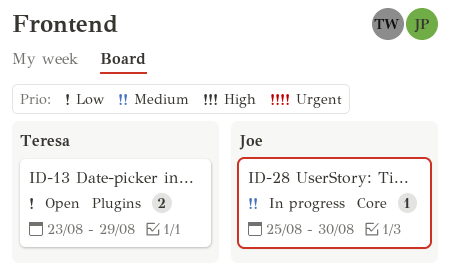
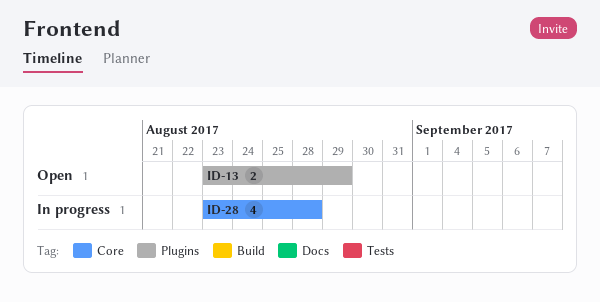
ID-28, estimate: 1 -> 4
ID-28, start: Aug 25 -> Aug 23
ID-28, due: Aug 30 -> Aug 28

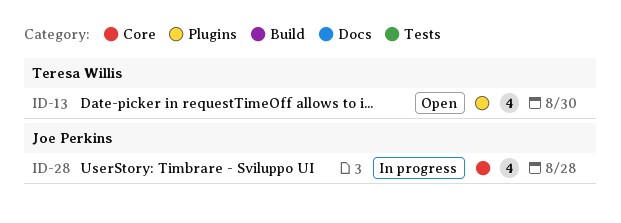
ID-13, estimate: 2 -> 4
ID-13, due: Aug 29 -> Aug 30

